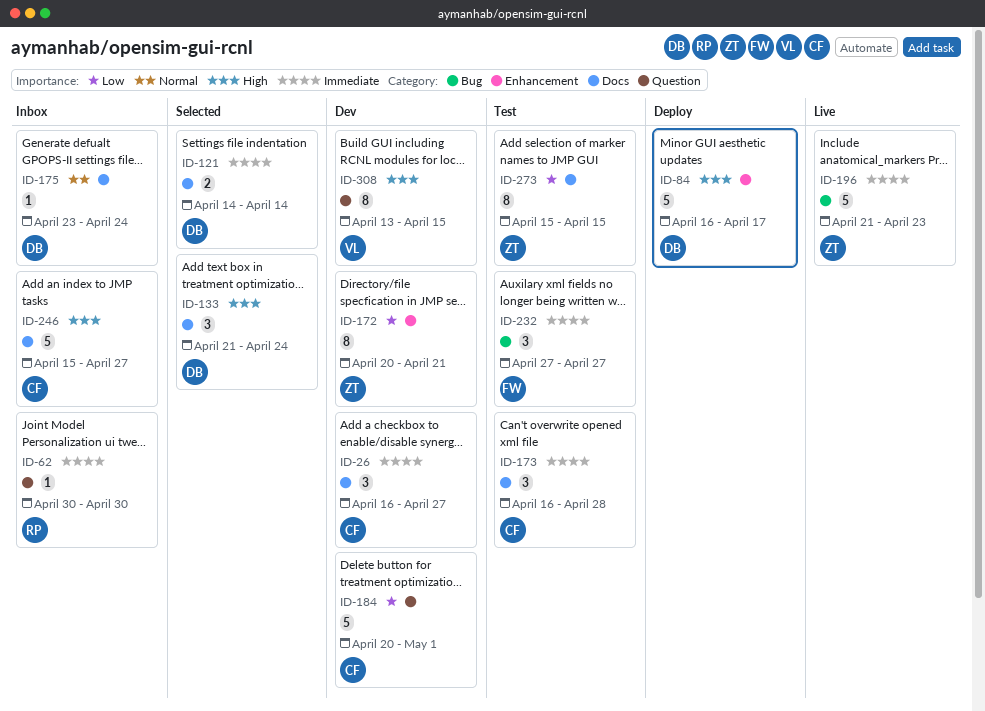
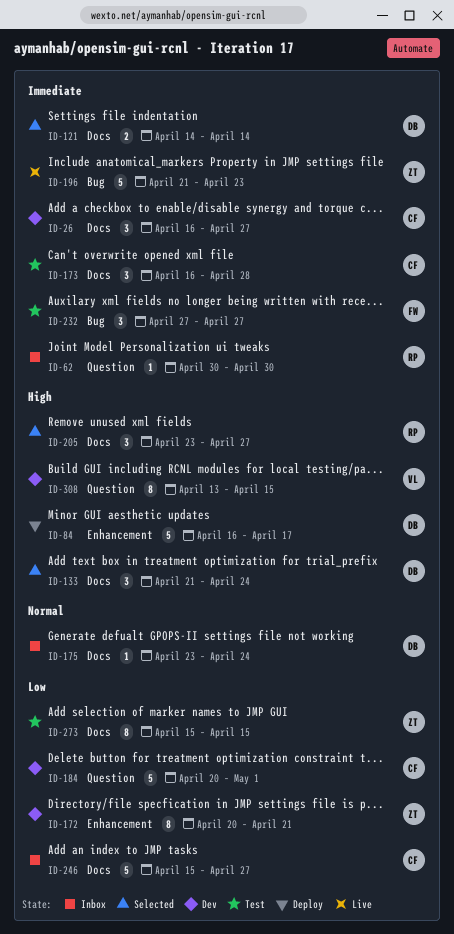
ID-205: none -> present
ID-246, priority: High -> Low

